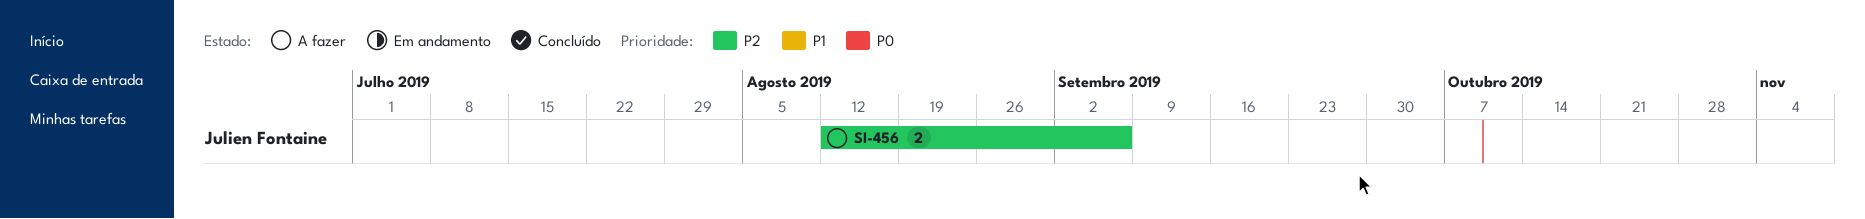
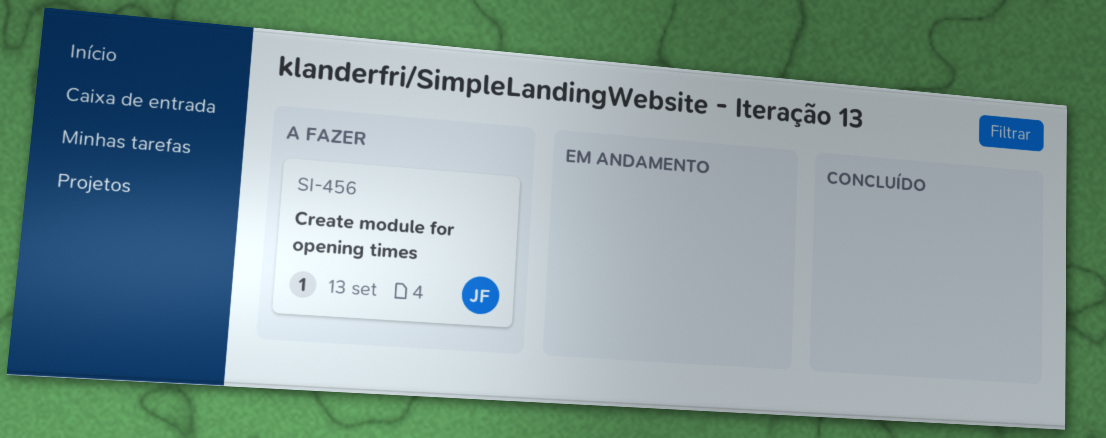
SI-456, estimate: 2 -> 1
SI-456, due: Sep 6 -> Sep 13

